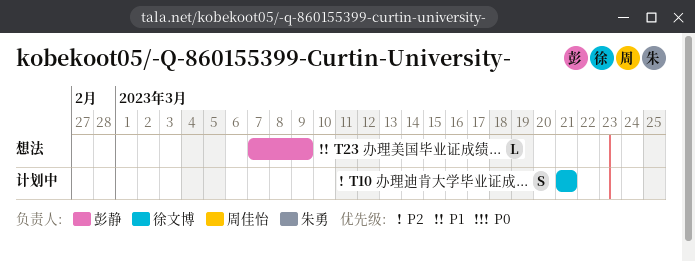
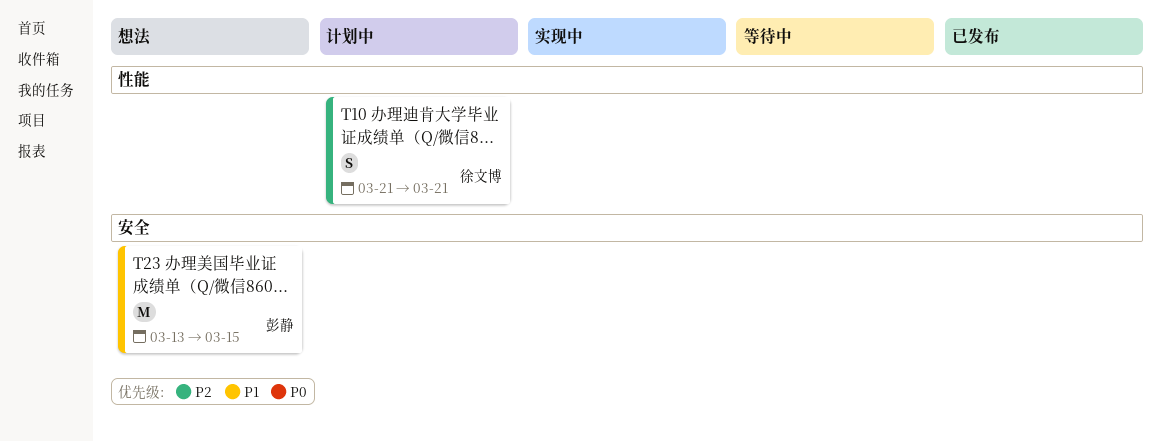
T23, estimate: L -> M
T23, start: Mar 7 -> Mar 13
T23, due: Mar 9 -> Mar 15

